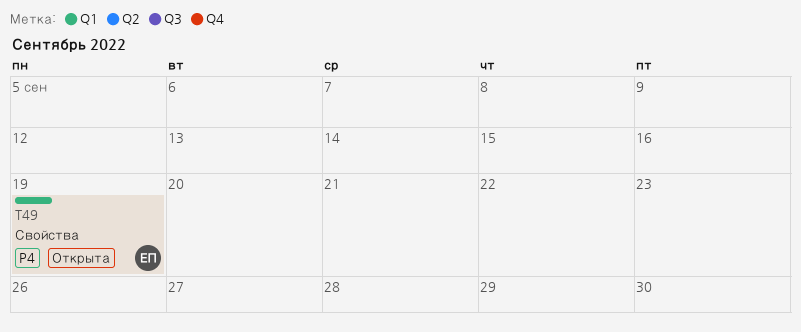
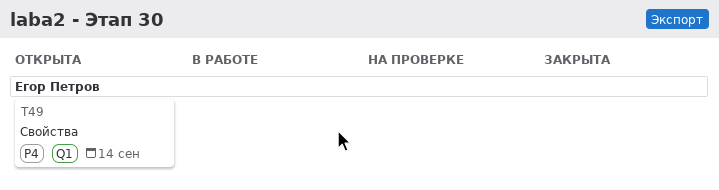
T49, due: Sep 19 -> Sep 14

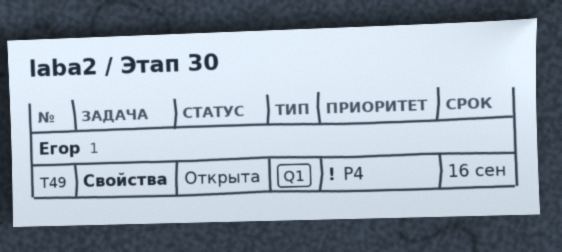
T49, due: Sep 14 -> Sep 16

